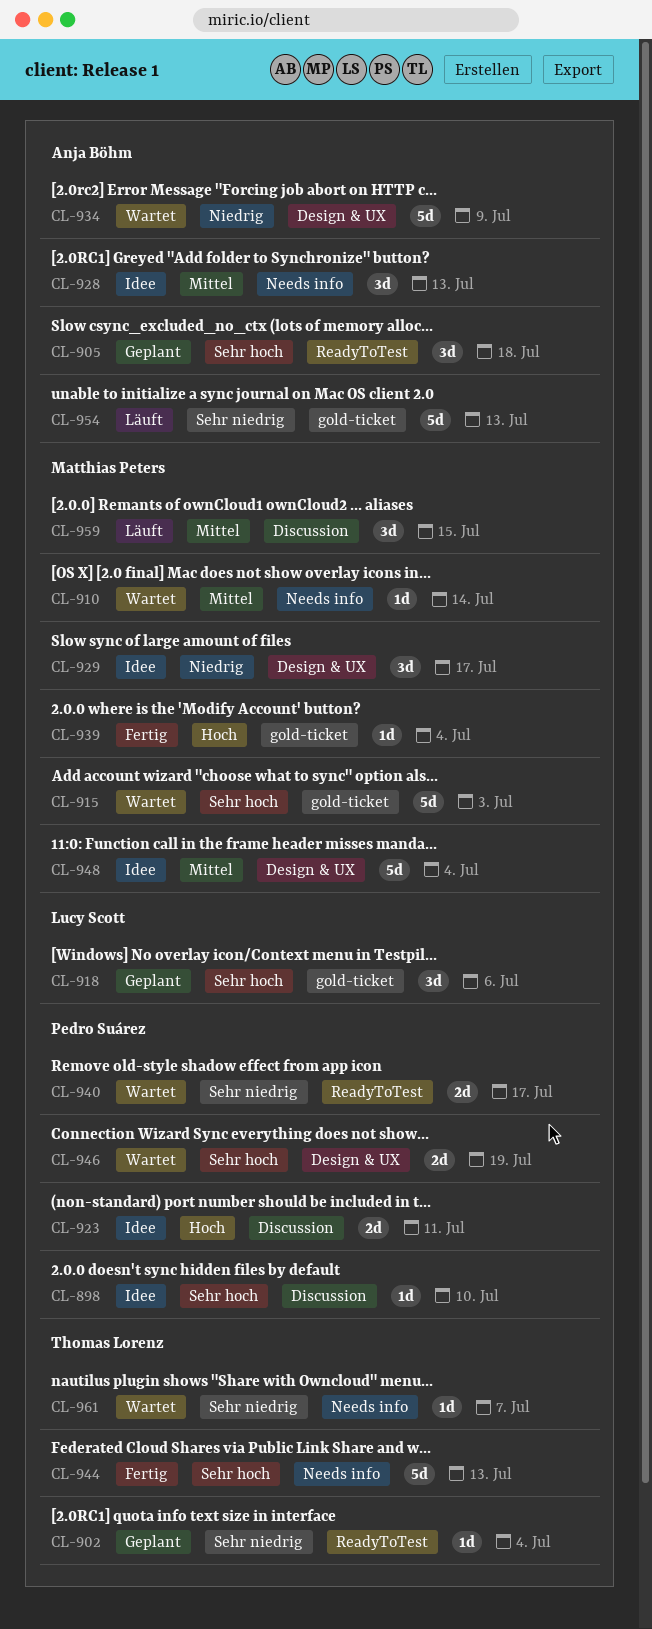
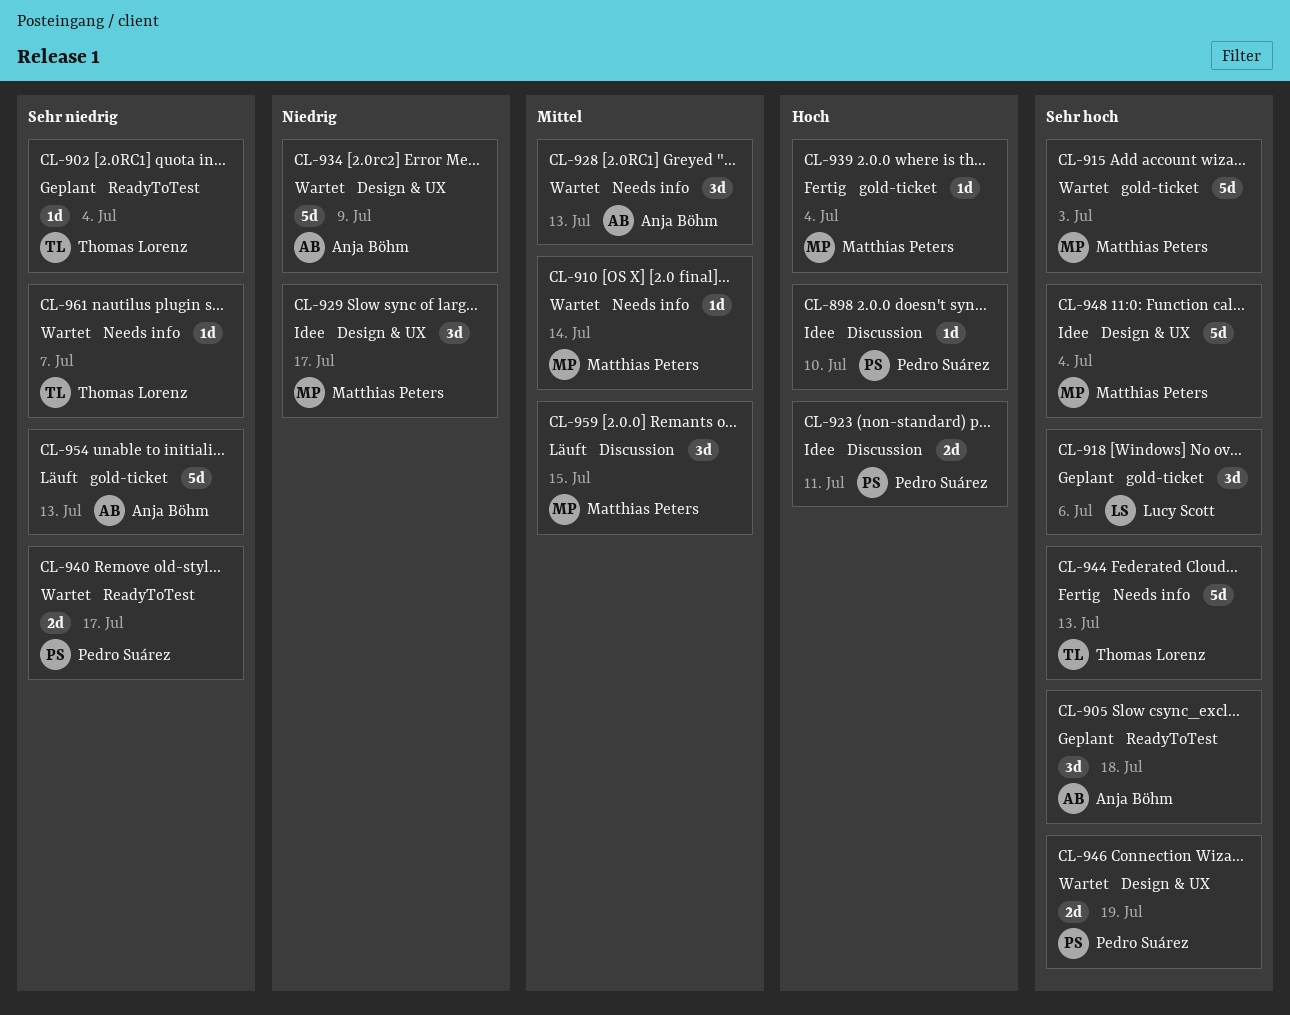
CL-898, priority: Sehr hoch -> Hoch
CL-928, status: Idee -> Wartet
CL-948, priority: Mittel -> Sehr hoch

